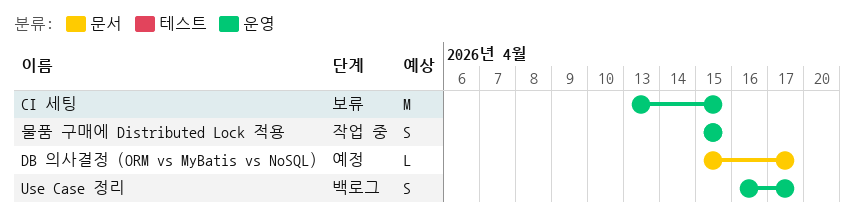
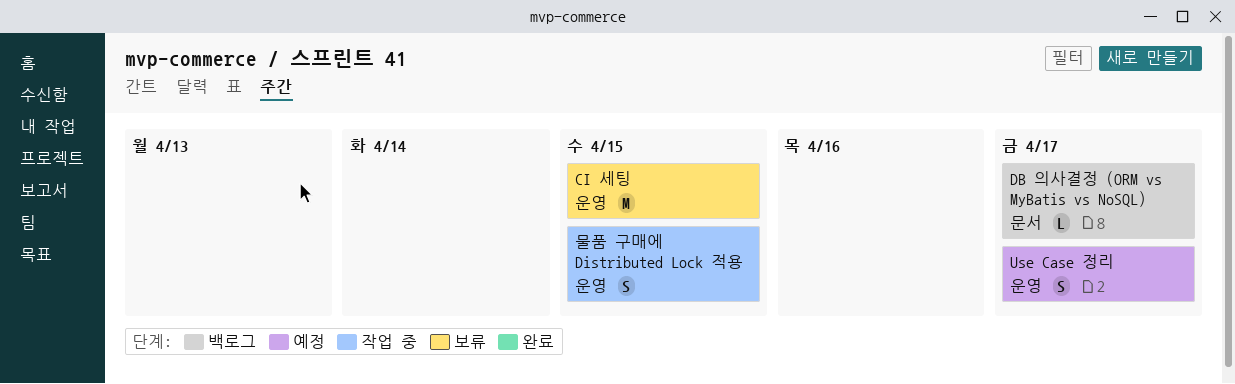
DB 의사결정 (ORM vs MyBatis vs NoSQL), status: 예정 -> 백로그
Use Case 정리, status: 백로그 -> 예정

